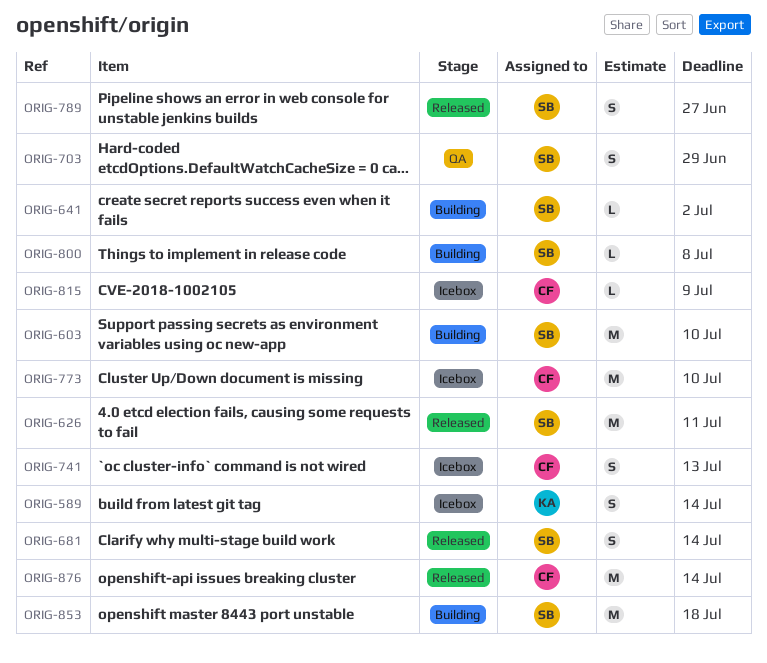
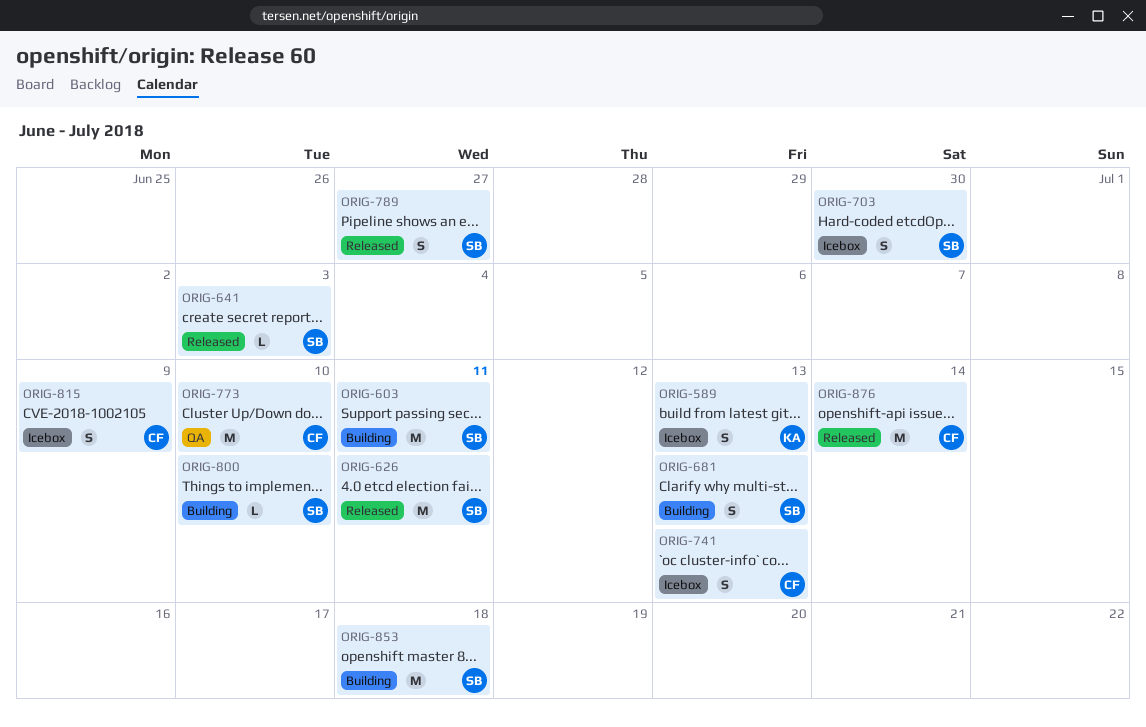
ORIG-589, due: Jul 14 -> Jul 13
ORIG-603, due: Jul 10 -> Jul 11
ORIG-641, status: Building -> Released
ORIG-641, due: Jul 2 -> Jul 3
ORIG-681, status: Released -> Building
ORIG-681, due: Jul 14 -> Jul 13
ORIG-703, status: QA -> Icebox
ORIG-703, due: Jun 29 -> Jun 30
ORIG-773, status: Icebox -> QA
ORIG-800, due: Jul 8 -> Jul 10
ORIG-815, estimate: L -> S

